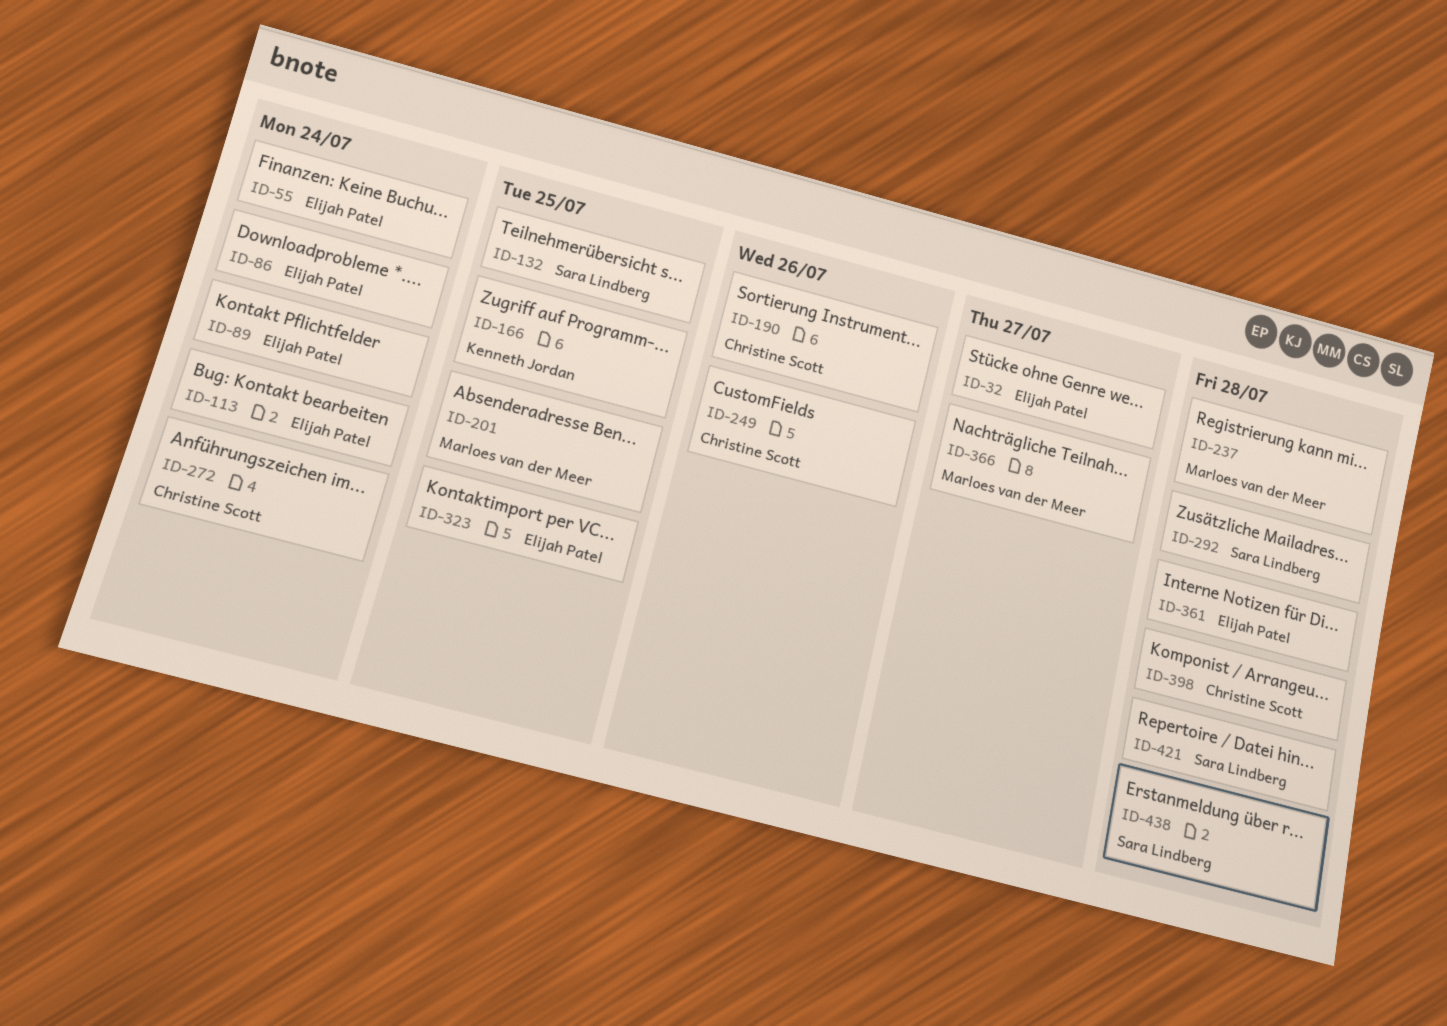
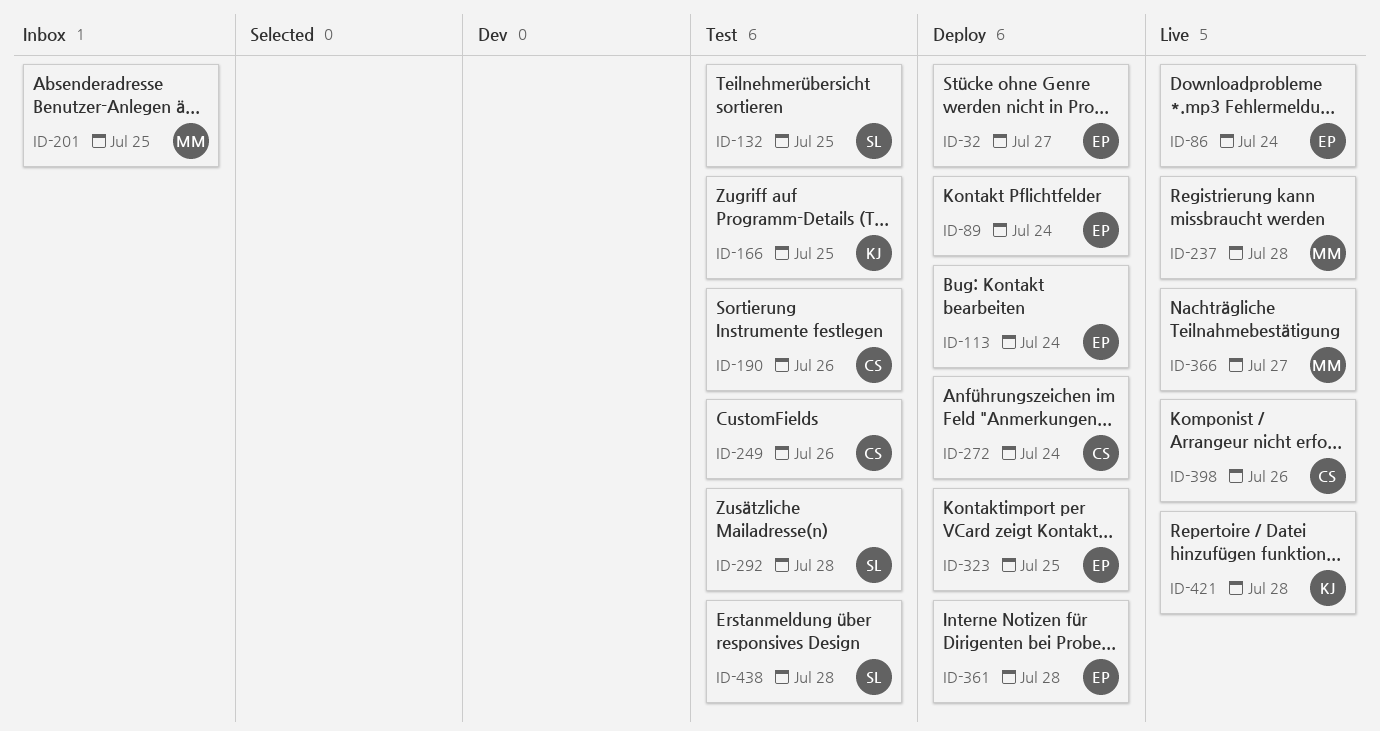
ID-55: present -> none
ID-398, due: Jul 28 -> Jul 26
ID-421, owner: Sara Lindberg -> Kenneth Jordan

